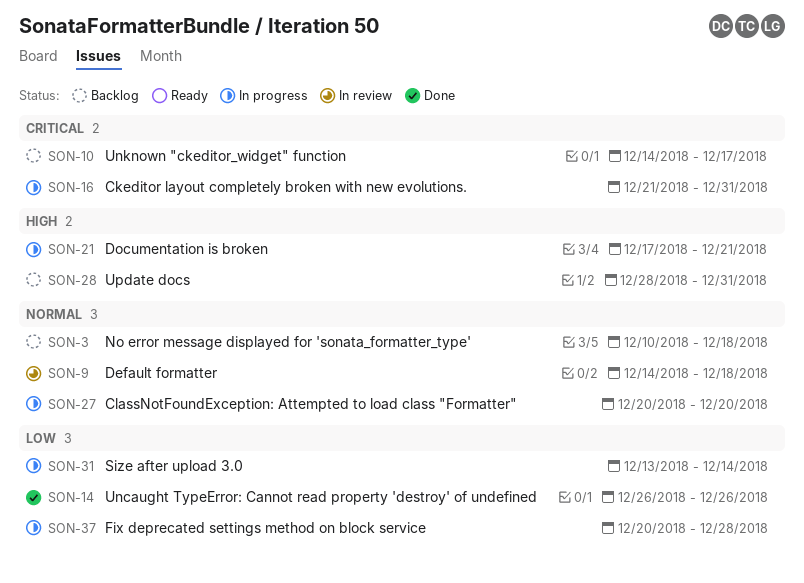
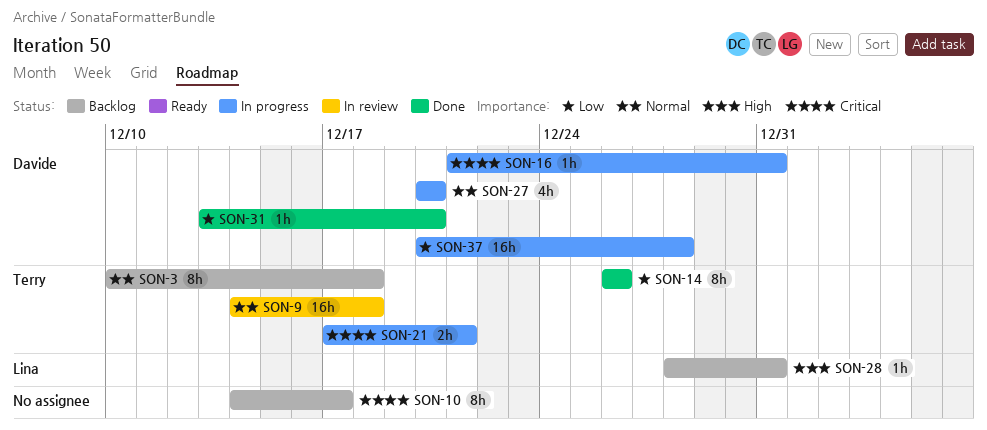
SON-21, priority: High -> Critical
SON-31, status: In progress -> Done
SON-31, due: Dec 14 -> Dec 20

